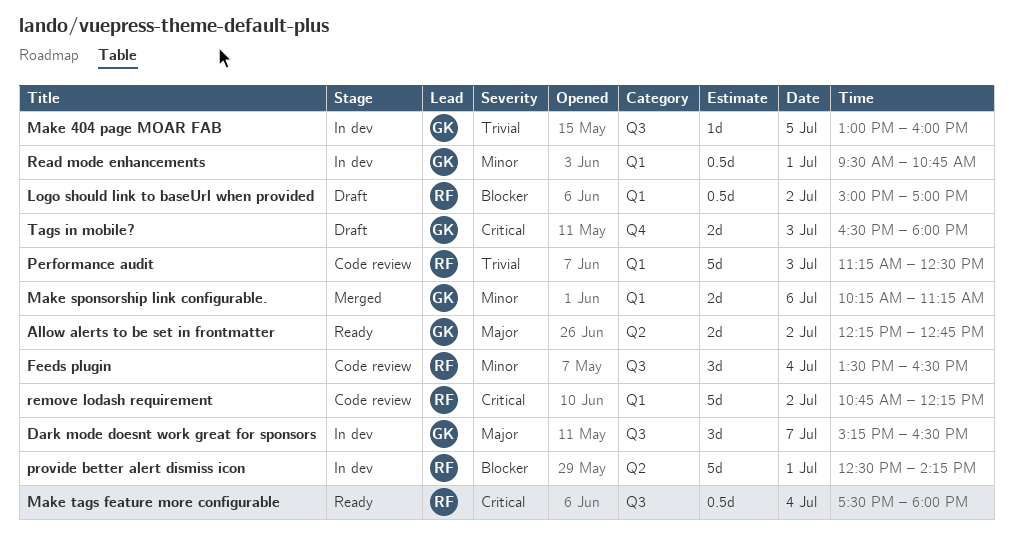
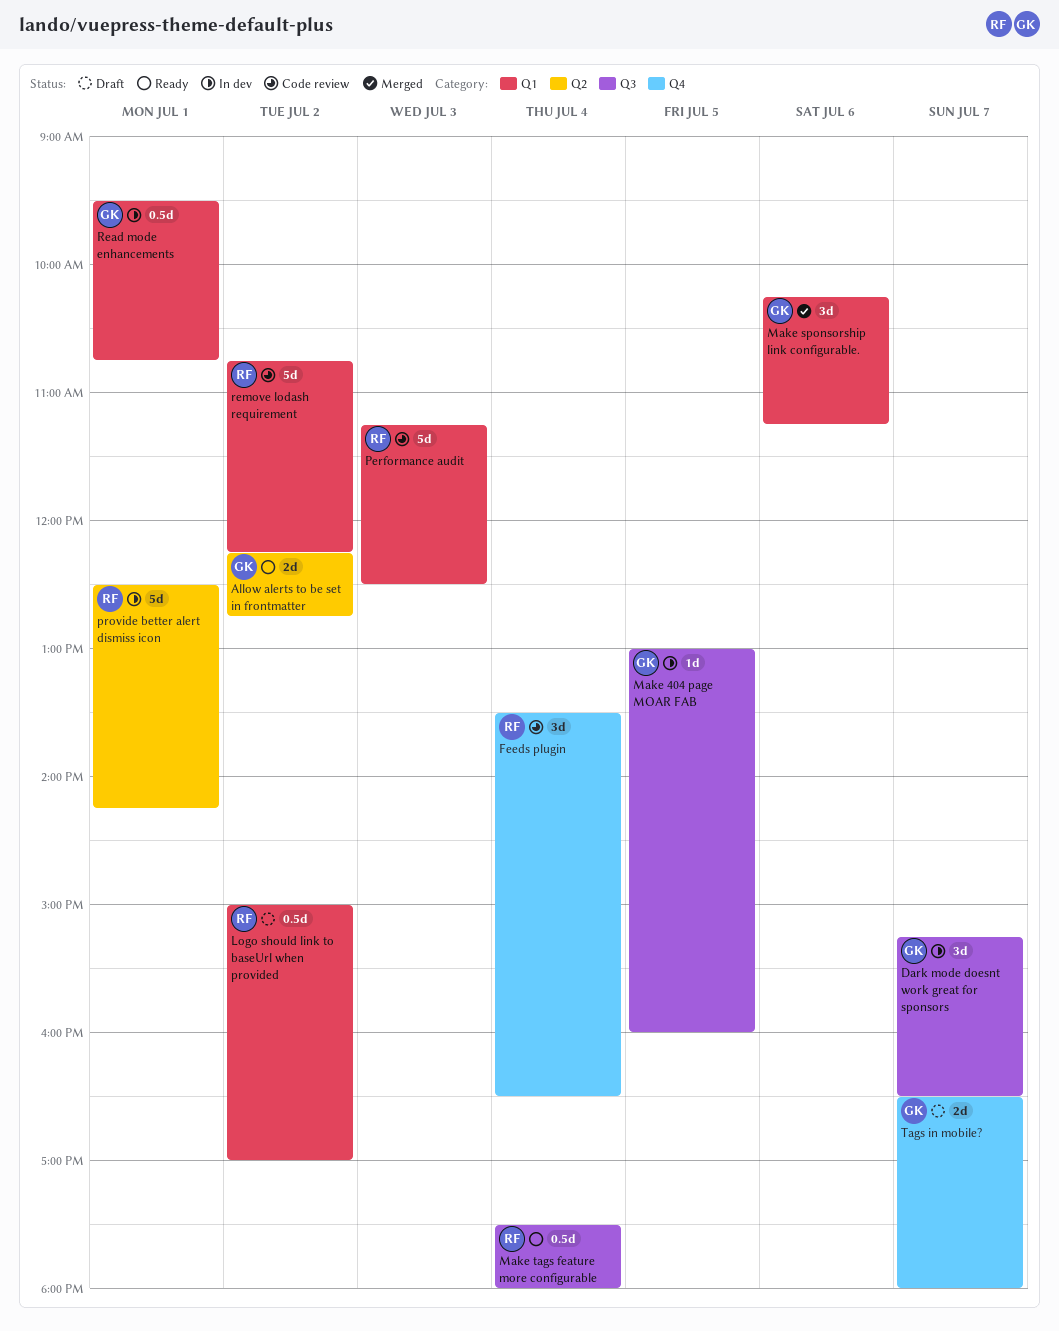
Feeds plugin, label: Q3 -> Q4
Make sponsorship link configurable., estimate: 2d -> 3d
Tags in mobile?, day: Jul 3 -> Jul 7

